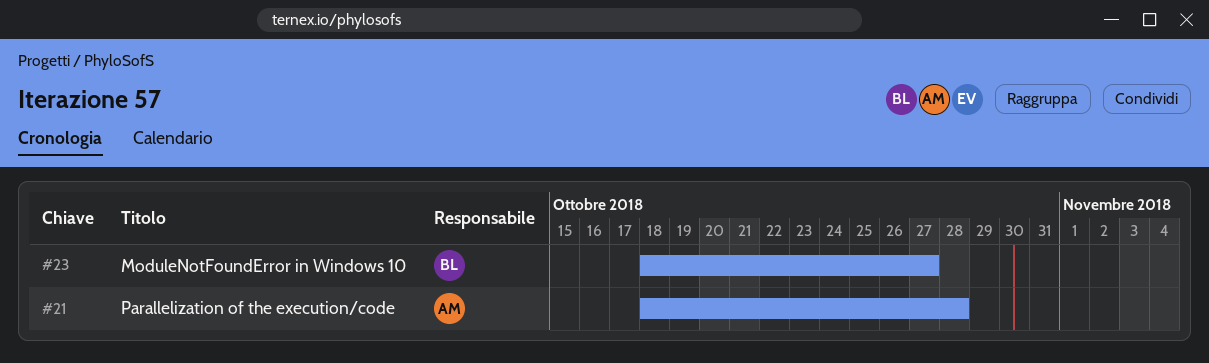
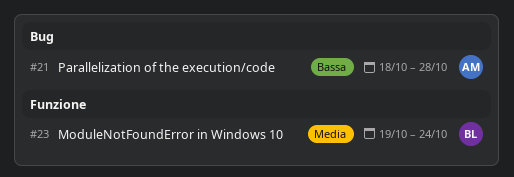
#23, start: Oct 18 -> Oct 19
#23, due: Oct 27 -> Oct 24

